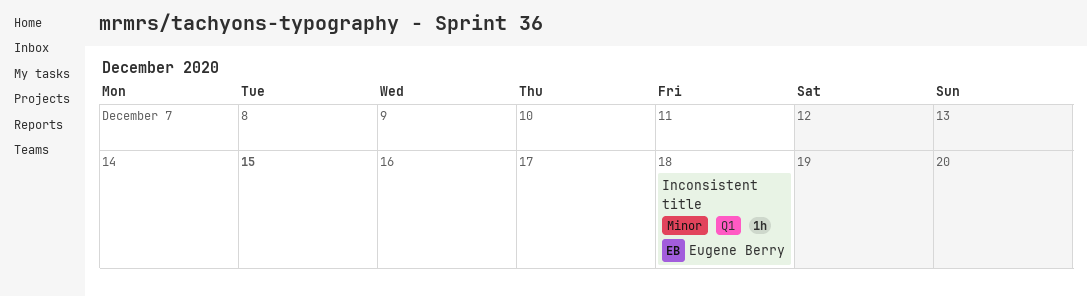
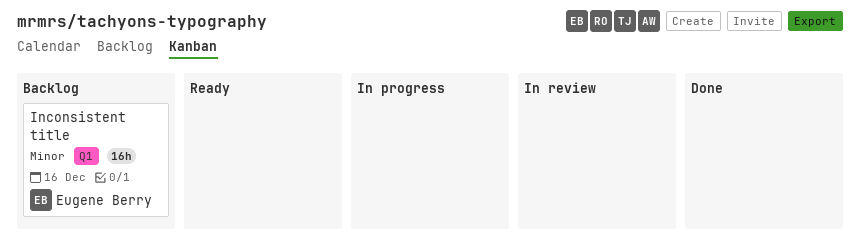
Inconsistent title, estimate: 1h -> 16h
Inconsistent title, due: Dec 18 -> Dec 16

